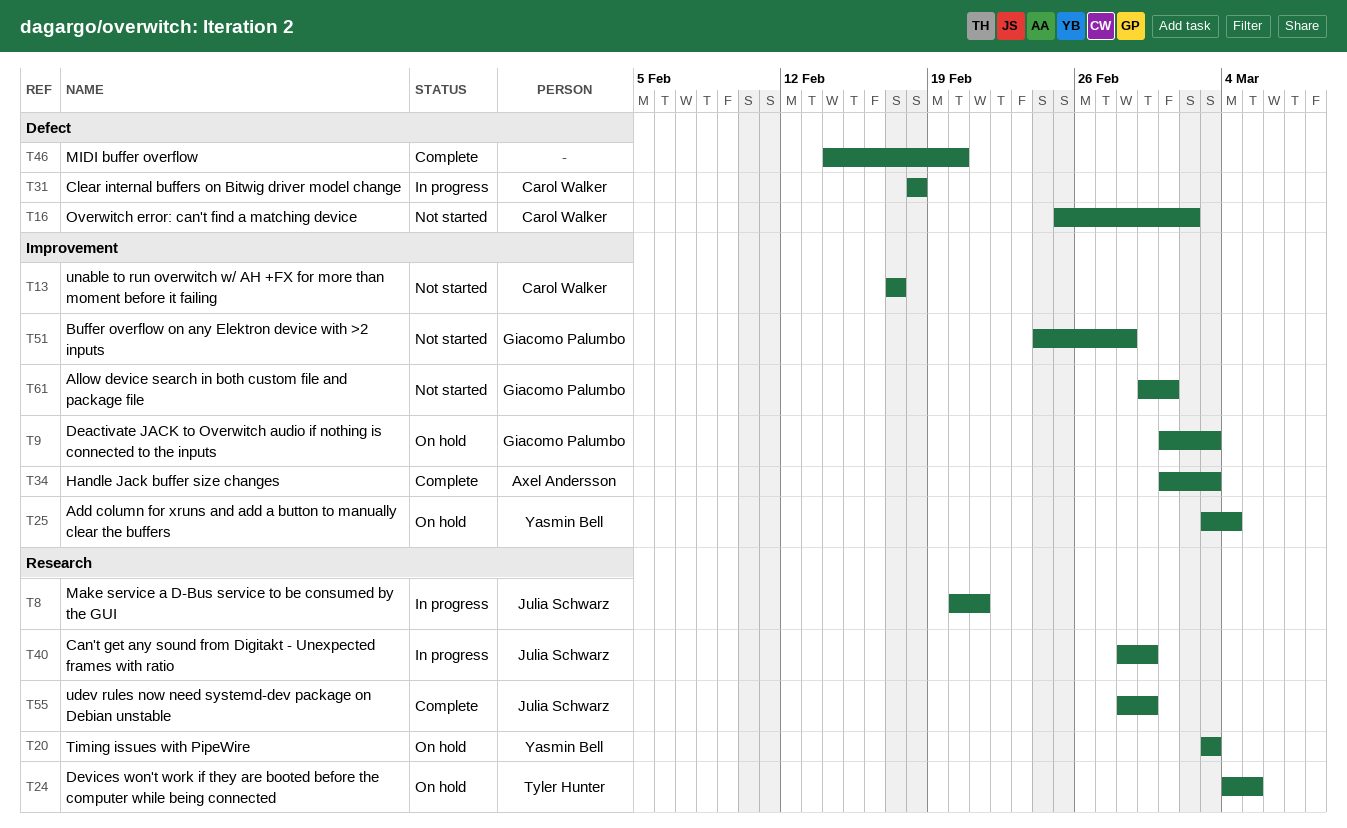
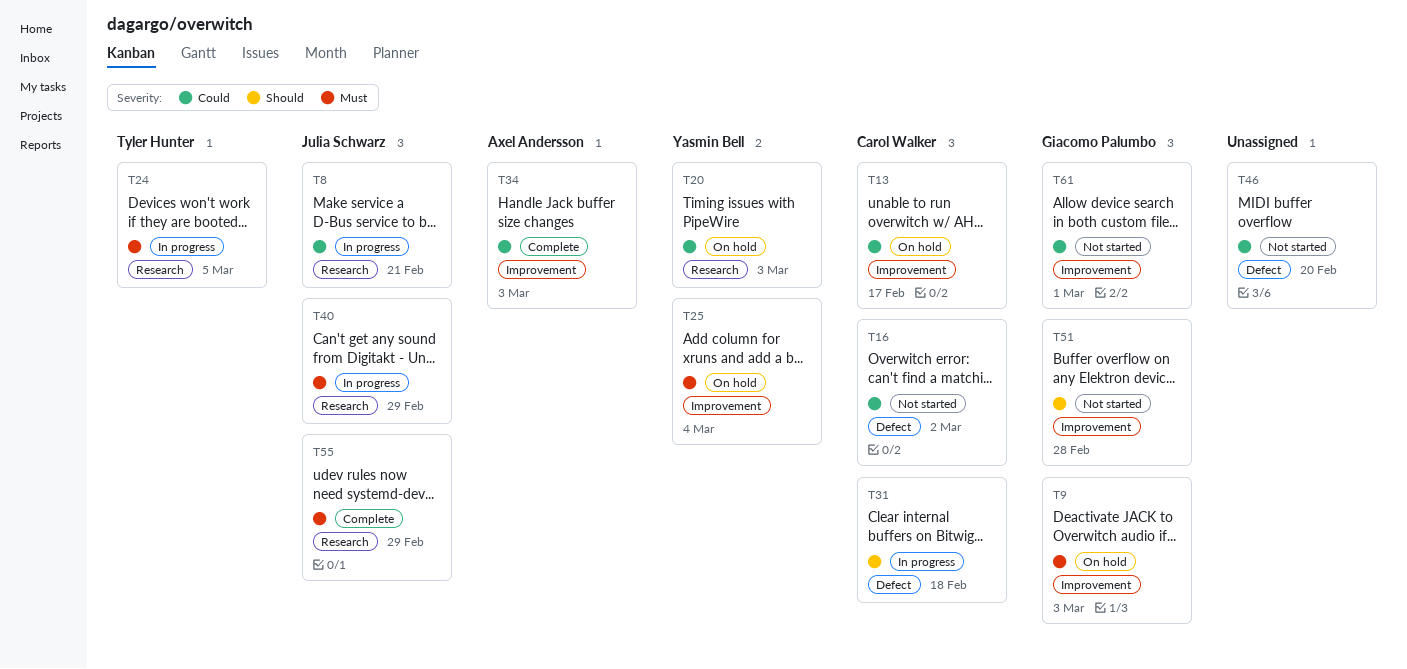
T13, status: Not started -> On hold
T24, status: On hold -> In progress
T46, status: Complete -> Not started

